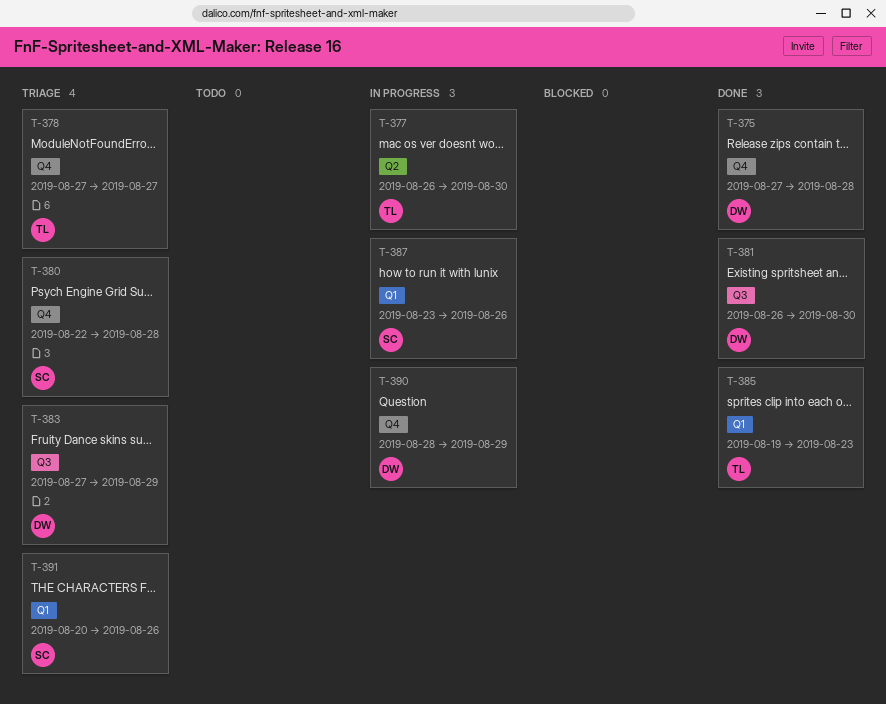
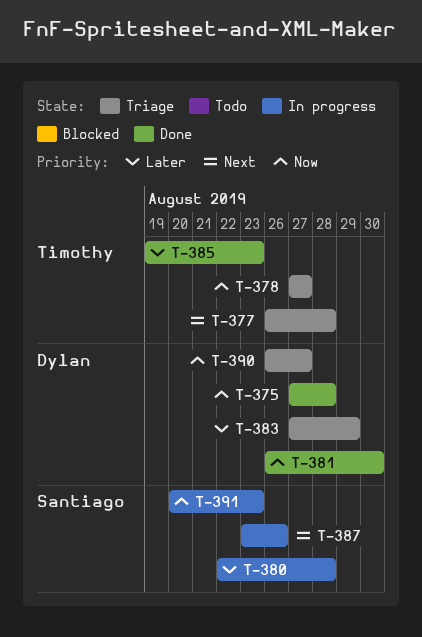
T-377, status: In progress -> Triage
T-377, due: Aug 30 -> Aug 28
T-380, status: Triage -> In progress
T-390, status: In progress -> Triage
T-390, start: Aug 28 -> Aug 26
T-390, due: Aug 29 -> Aug 27
T-391, status: Triage -> In progress
T-391, due: Aug 26 -> Aug 23

